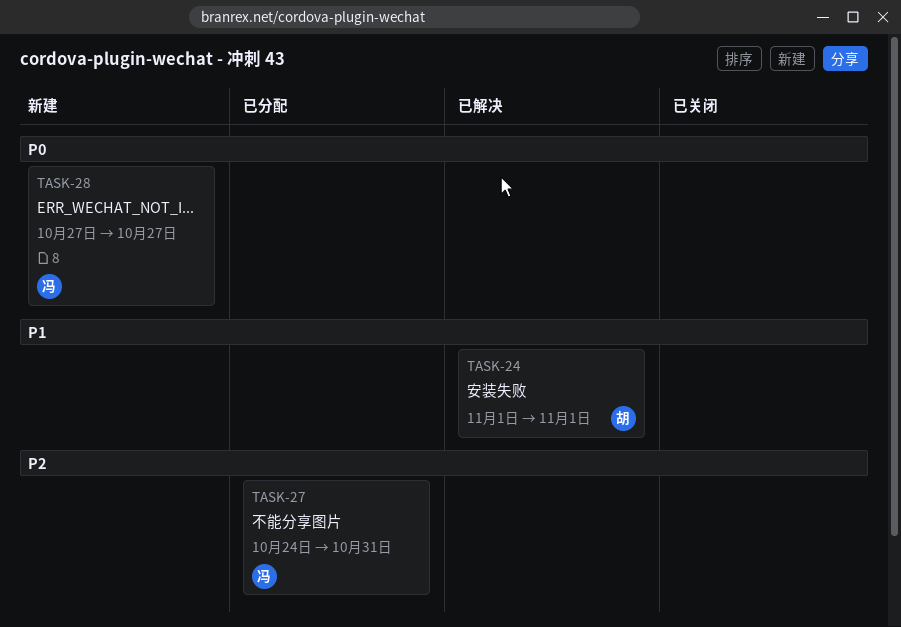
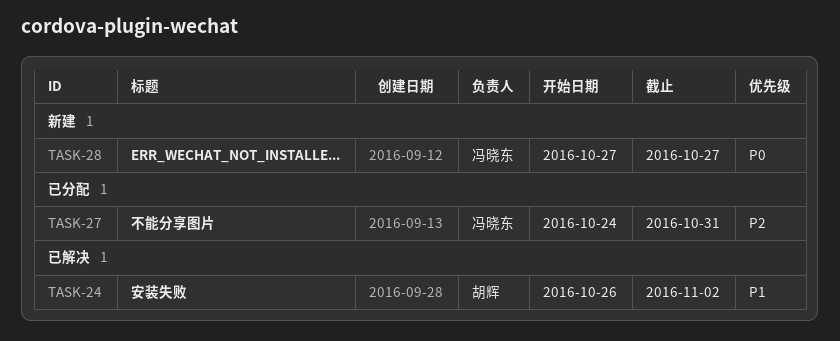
TASK-24, start: Nov 1 -> Oct 26
TASK-24, due: Nov 1 -> Nov 2

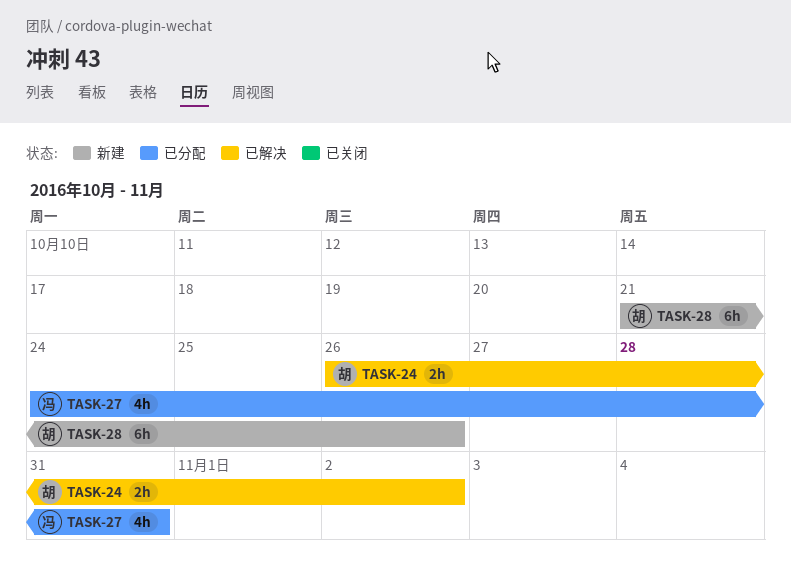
TASK-28, owner: 冯晓东 -> 胡辉
TASK-28, start: Oct 27 -> Oct 21
TASK-28, due: Oct 27 -> Oct 26

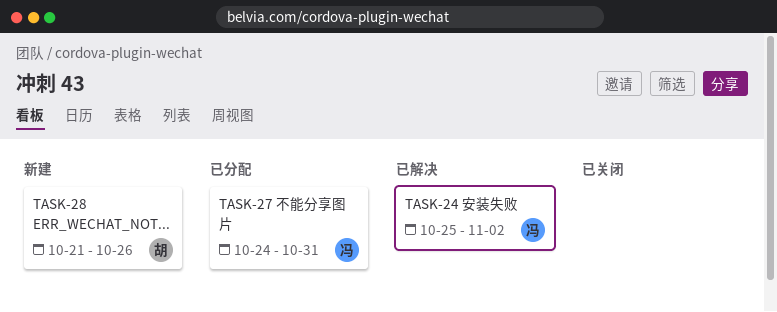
TASK-24, owner: 胡 -> 冯
TASK-24, start: Oct 26 -> Oct 25

